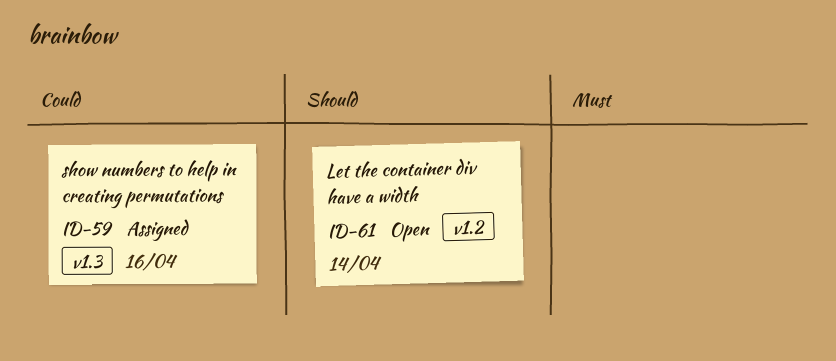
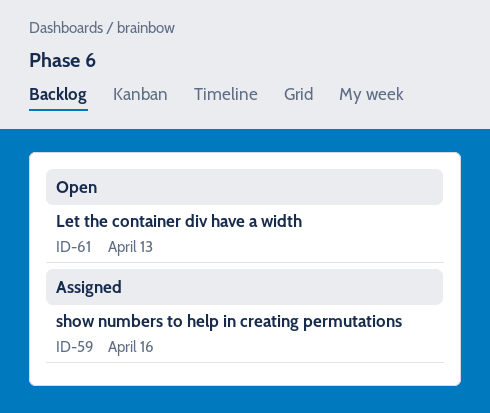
ID-61, due: Apr 14 -> Apr 13

